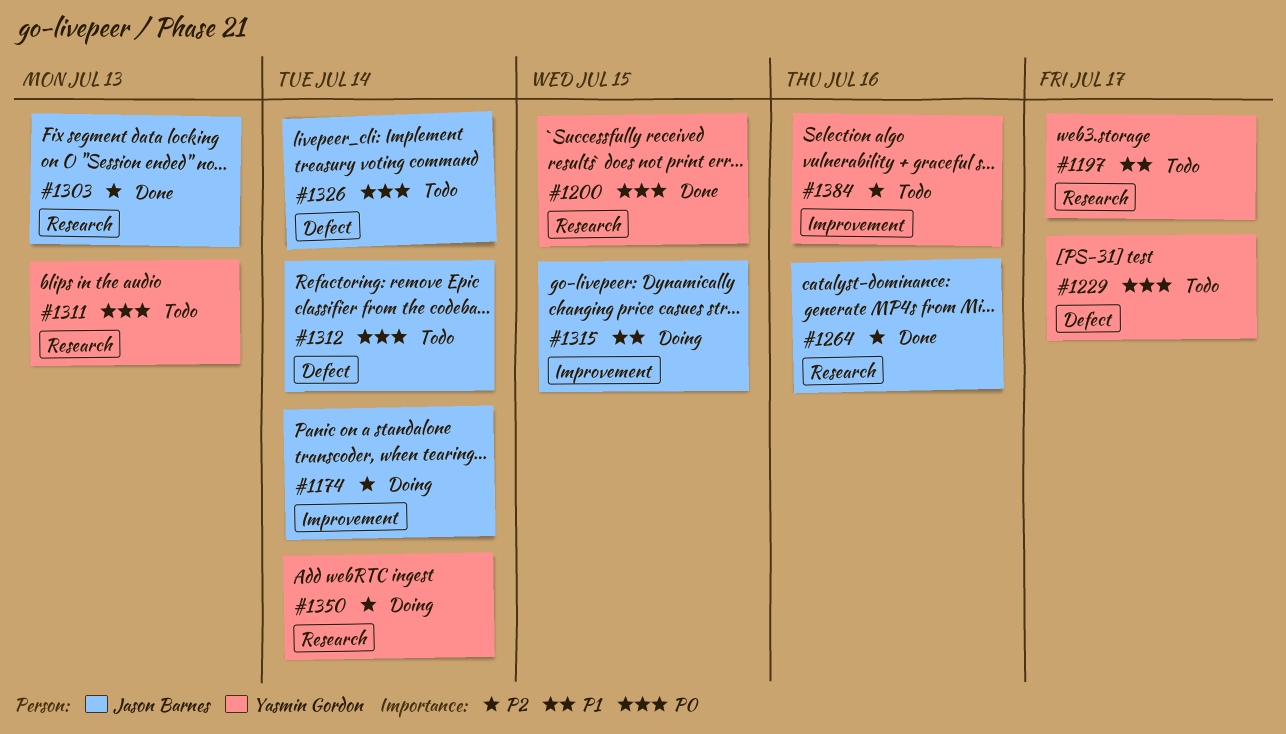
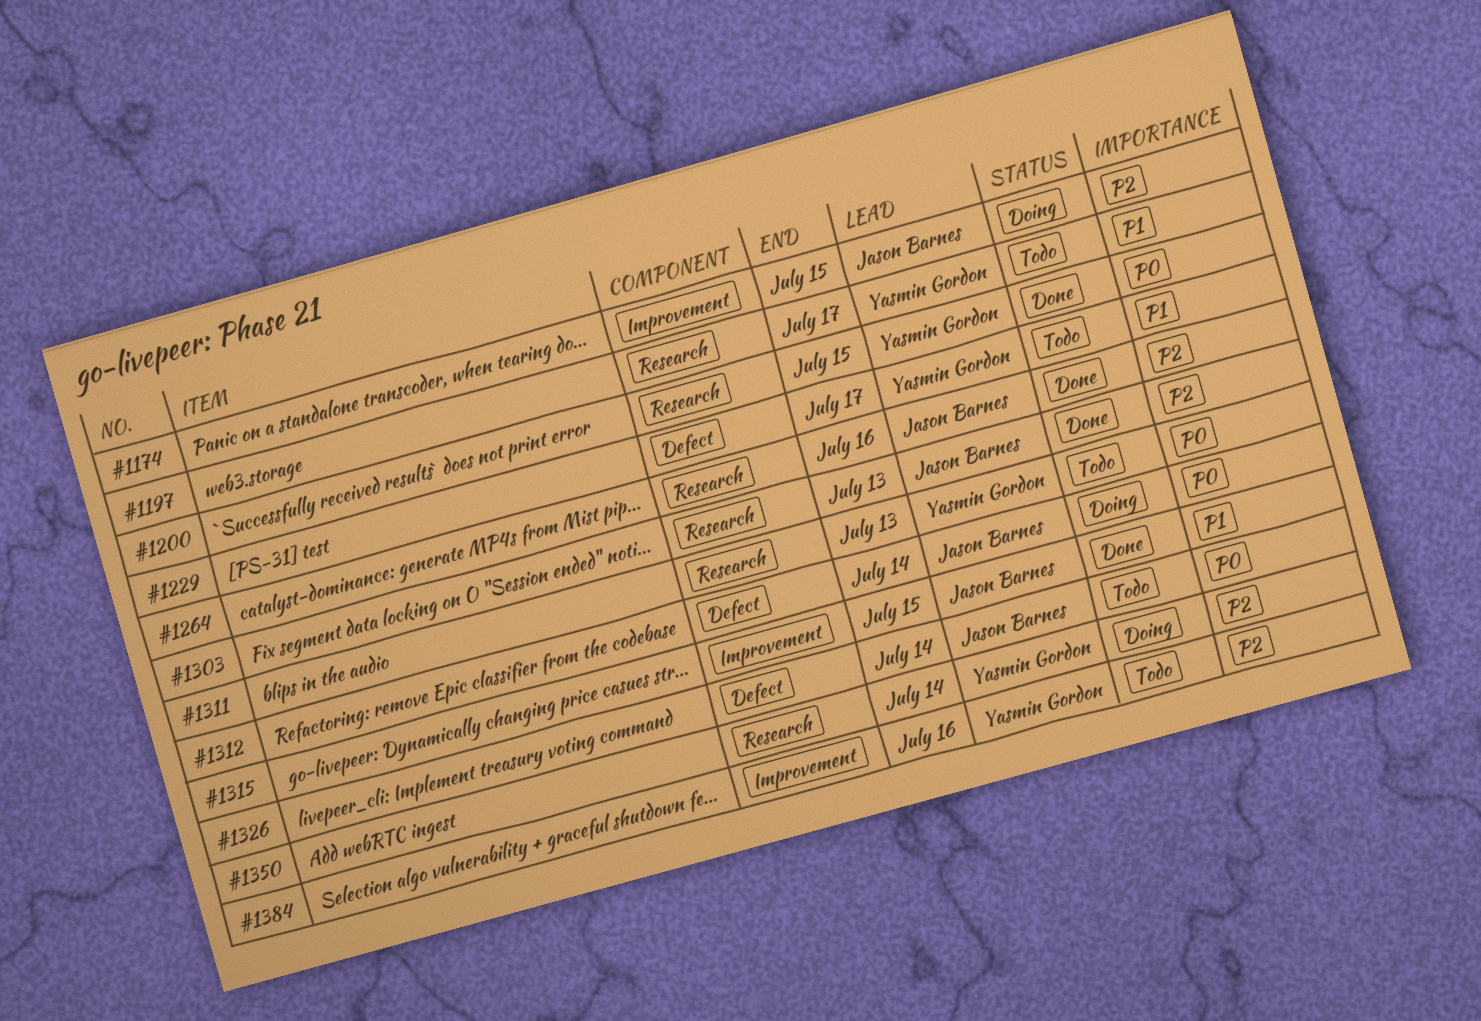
#1174, due: Jul 14 -> Jul 15
#1229, priority: P0 -> P1
#1312, status: Todo -> Doing
#1315, status: Doing -> Done

